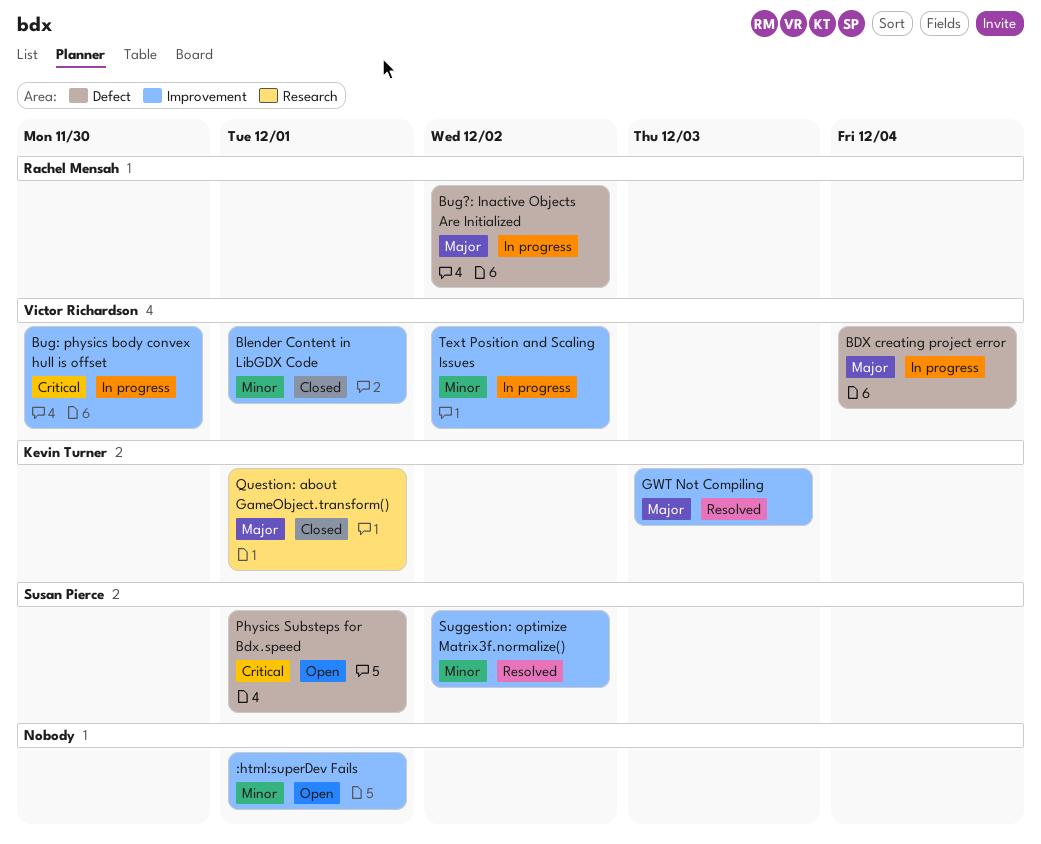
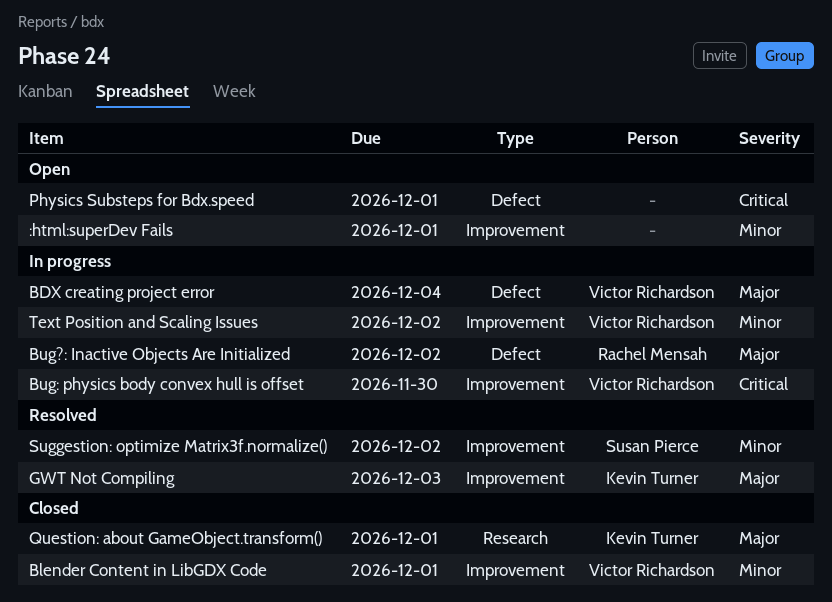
Physics Substeps for Bdx.speed, owner: Susan Pierce -> none

